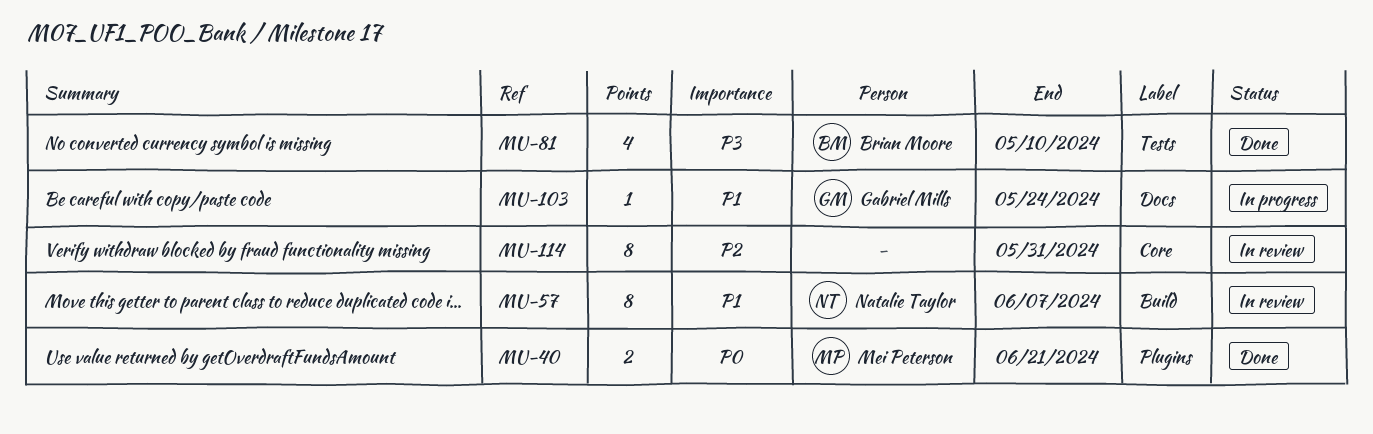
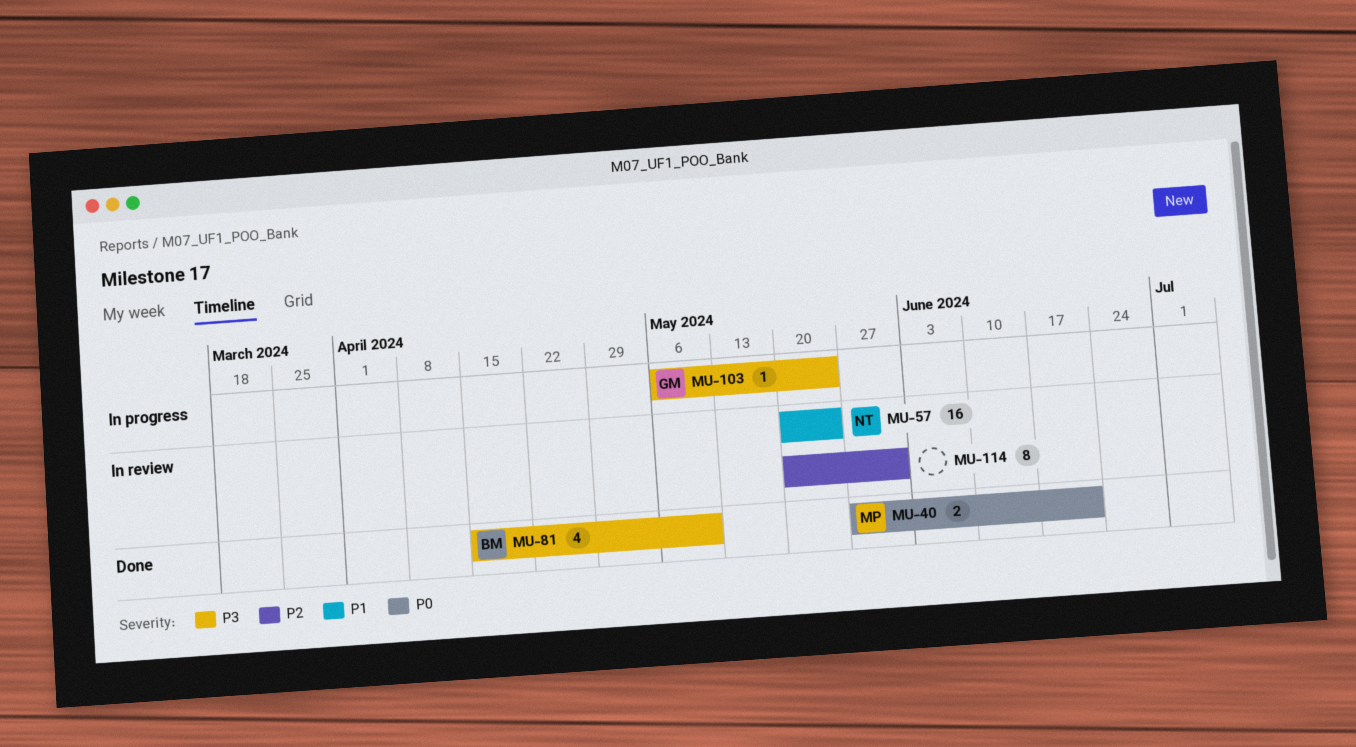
MU-57, estimate: 8 -> 16
MU-57, due: Jun 7 -> May 24
MU-103, priority: P1 -> P3

